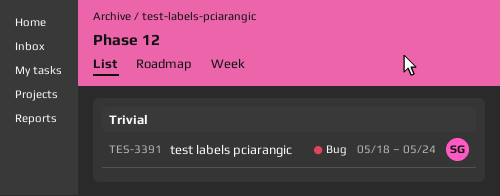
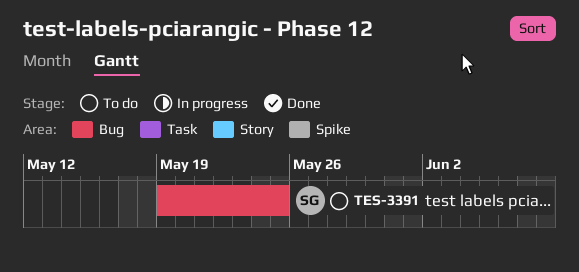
TES-3391, start: May 18 -> May 19
TES-3391, due: May 24 -> May 25

